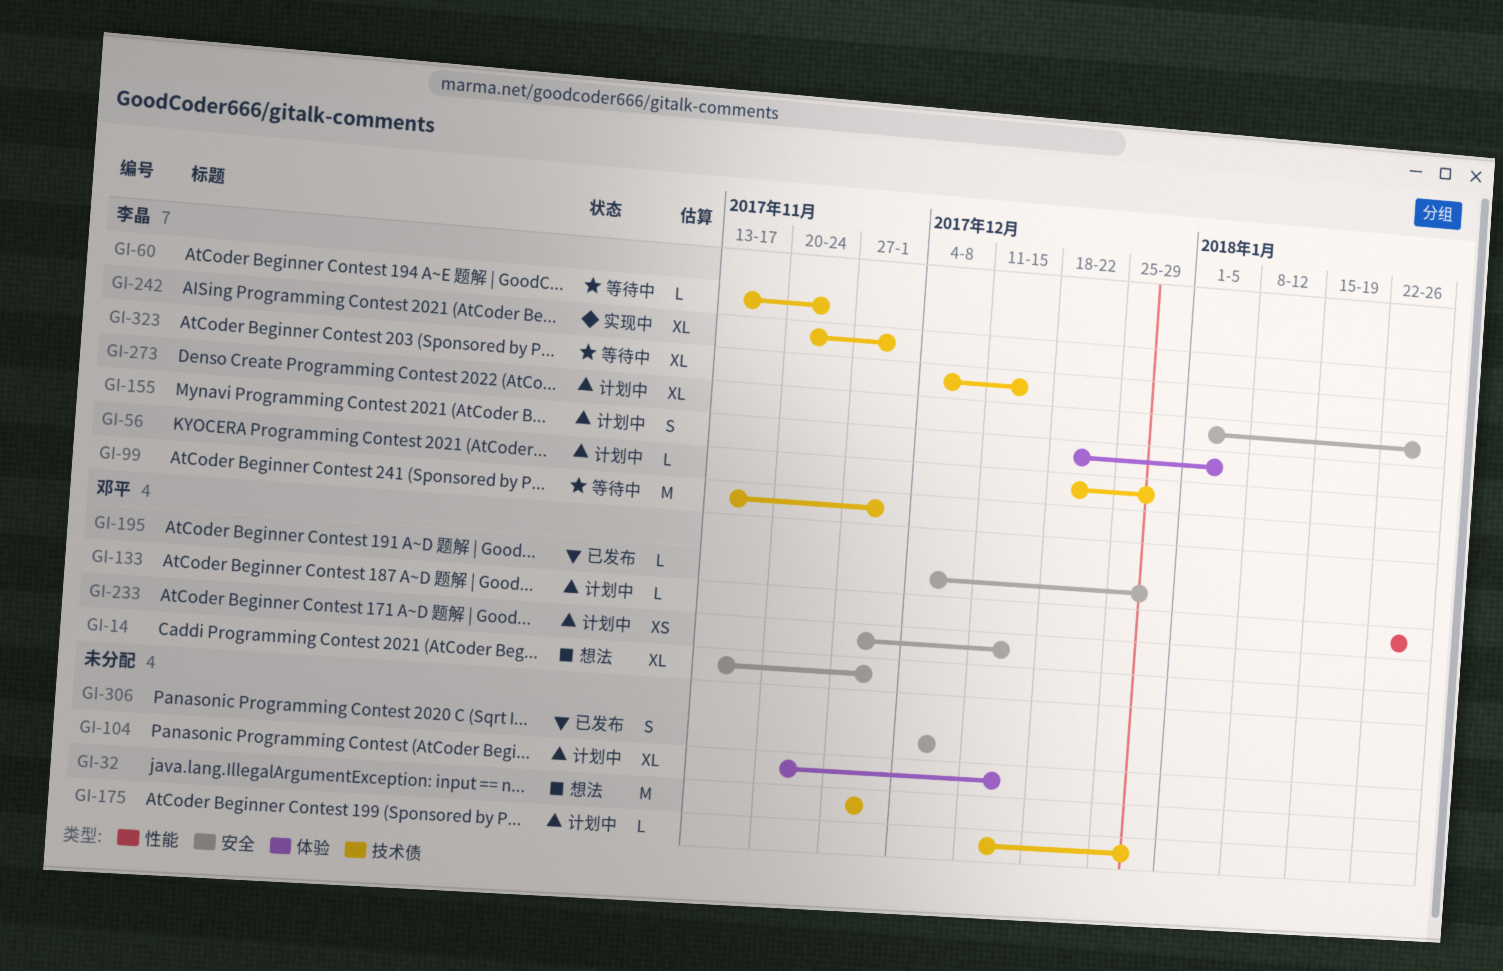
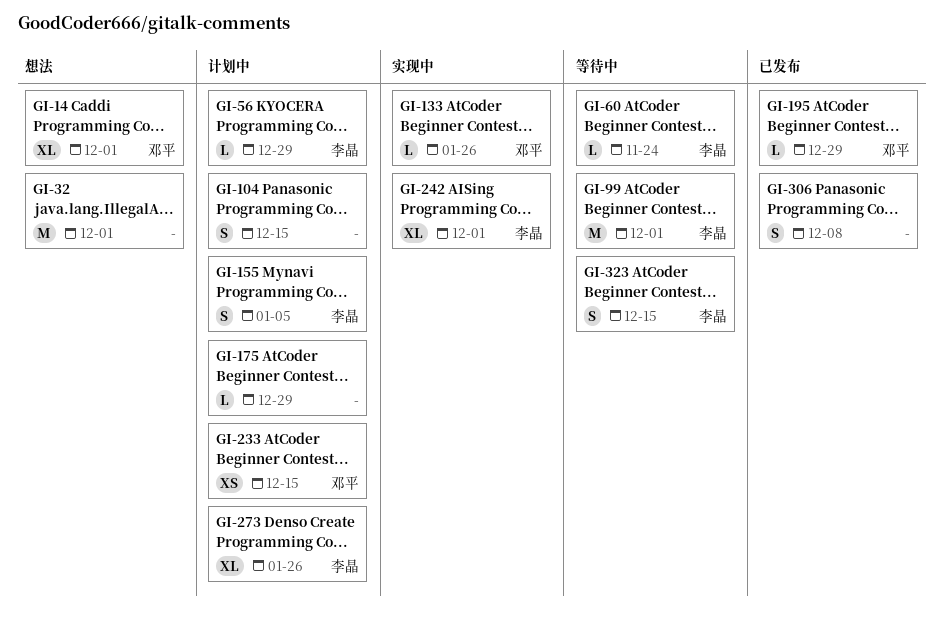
GI-104, estimate: XL -> S
GI-133, status: 计划中 -> 实现中
GI-323, estimate: XL -> S

